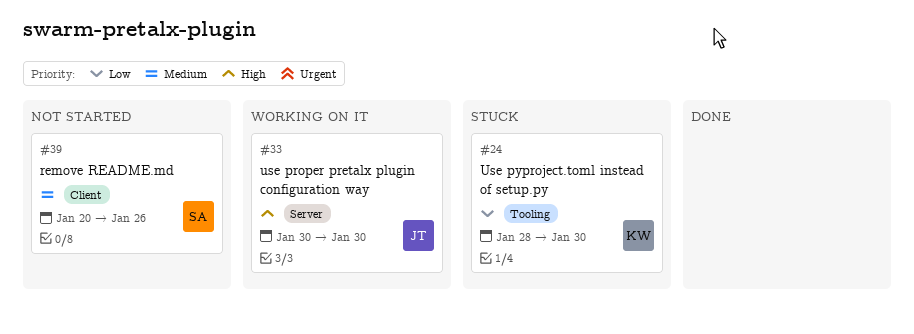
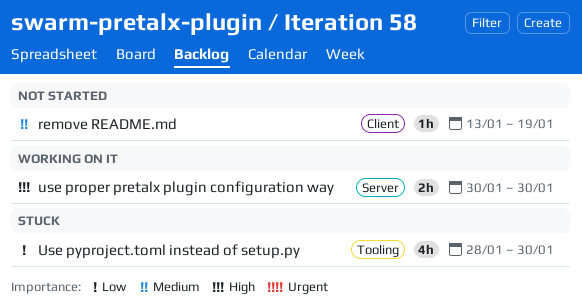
remove README.md, start: Jan 20 -> Jan 13
remove README.md, due: Jan 26 -> Jan 19

